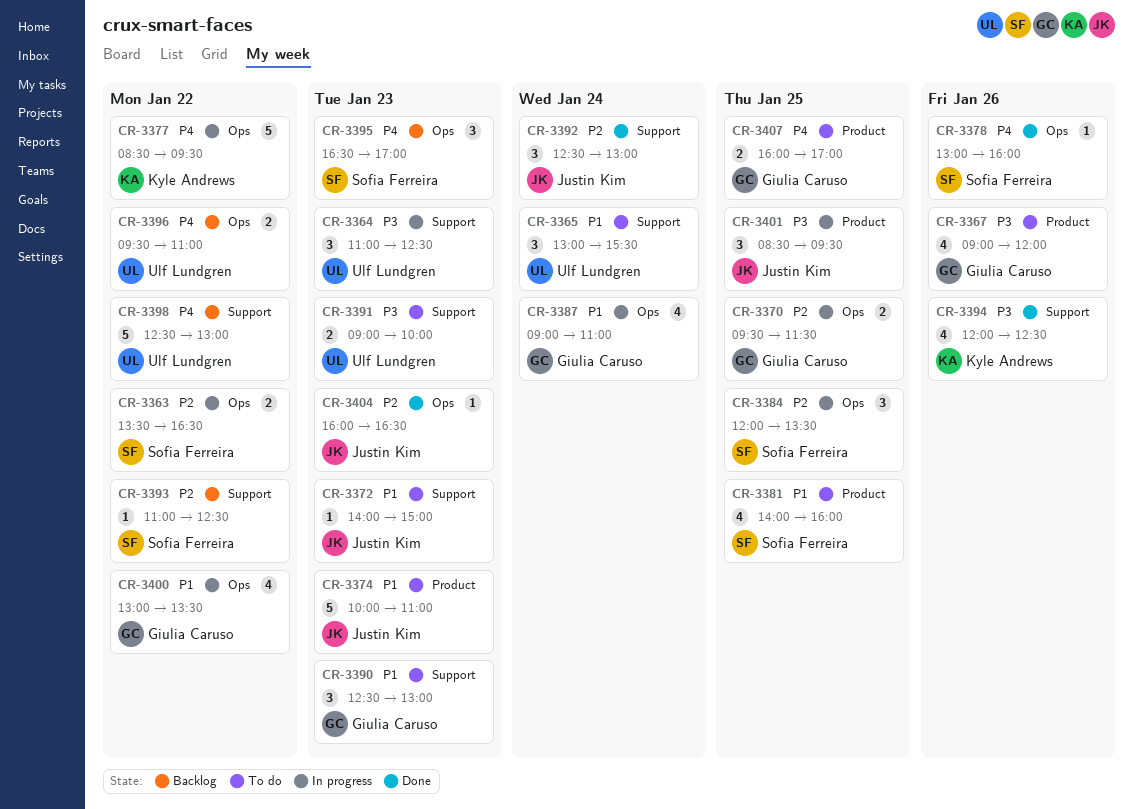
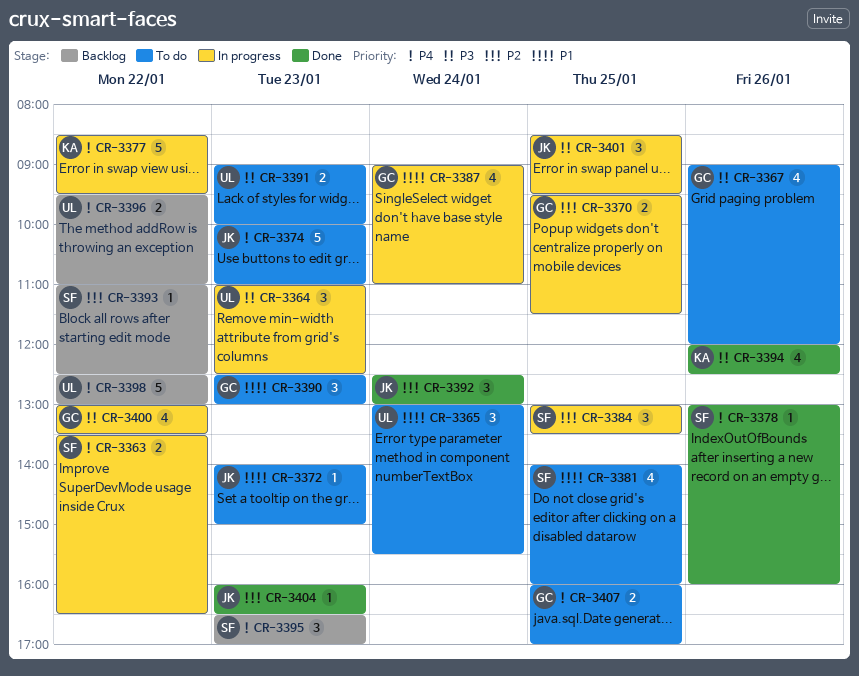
CR-3363, priority: P2 -> P4
CR-3374, priority: P1 -> P4
CR-3384, begins: 12:00 -> 13:00
CR-3400, priority: P1 -> P3

